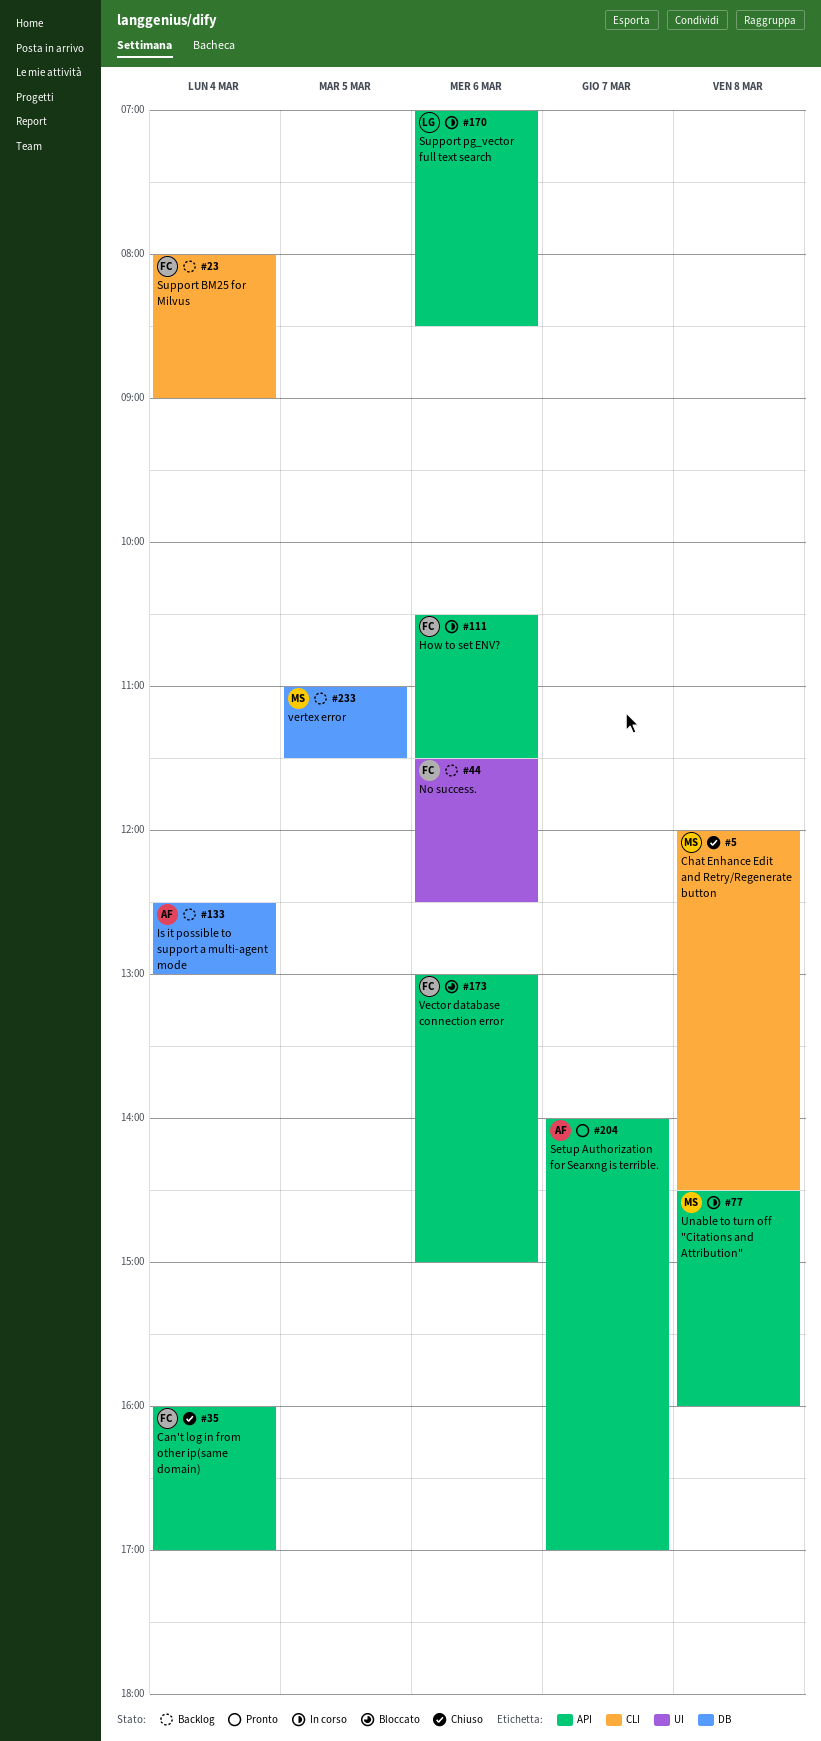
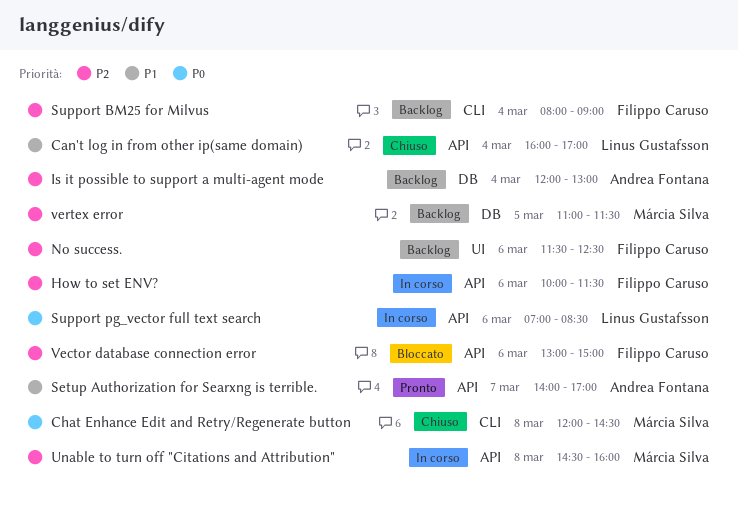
Can't log in from other ip(same domain), owner: Filippo Caruso -> Linus Gustafsson
How to set ENV?, begins: 10:30 -> 10:00
Is it possible to support a multi-agent mode, begins: 12:30 -> 12:00

